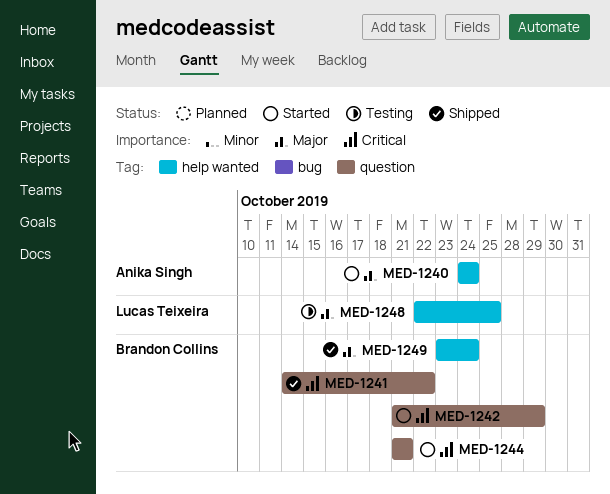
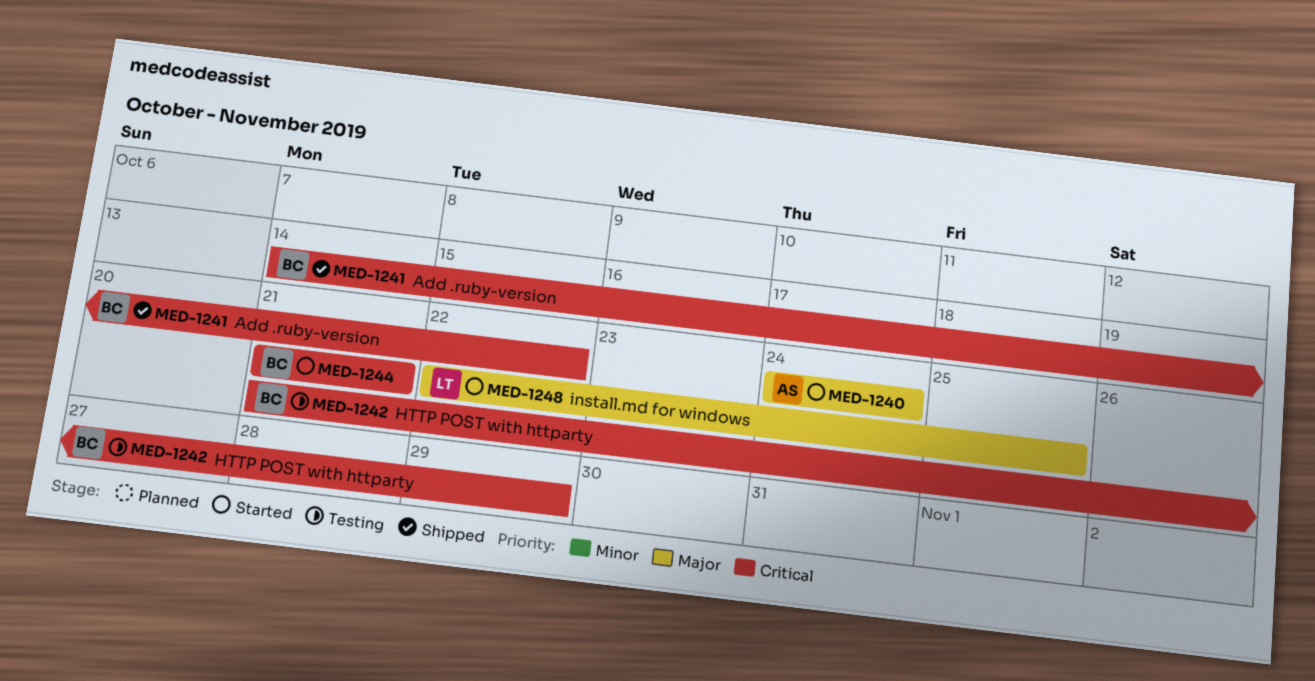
MED-1242, status: Started -> Testing
MED-1248, status: Testing -> Started
MED-1249: present -> none

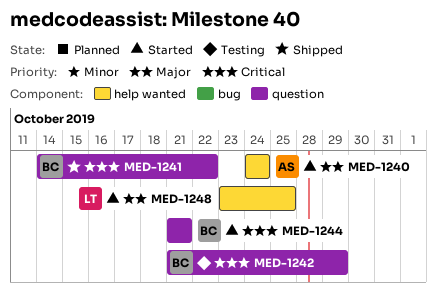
MED-1248, start: Oct 22 -> Oct 23

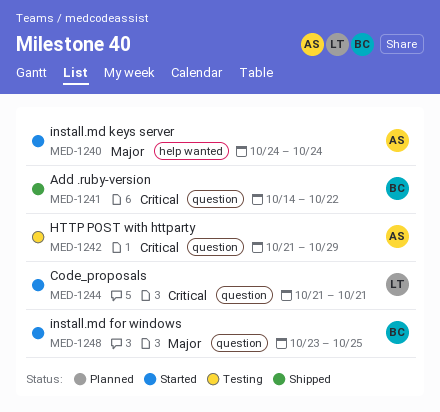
MED-1242, owner: BC -> AS
MED-1244, owner: BC -> LT
MED-1248, owner: LT -> BC
MED-1248, label: help wanted -> question

